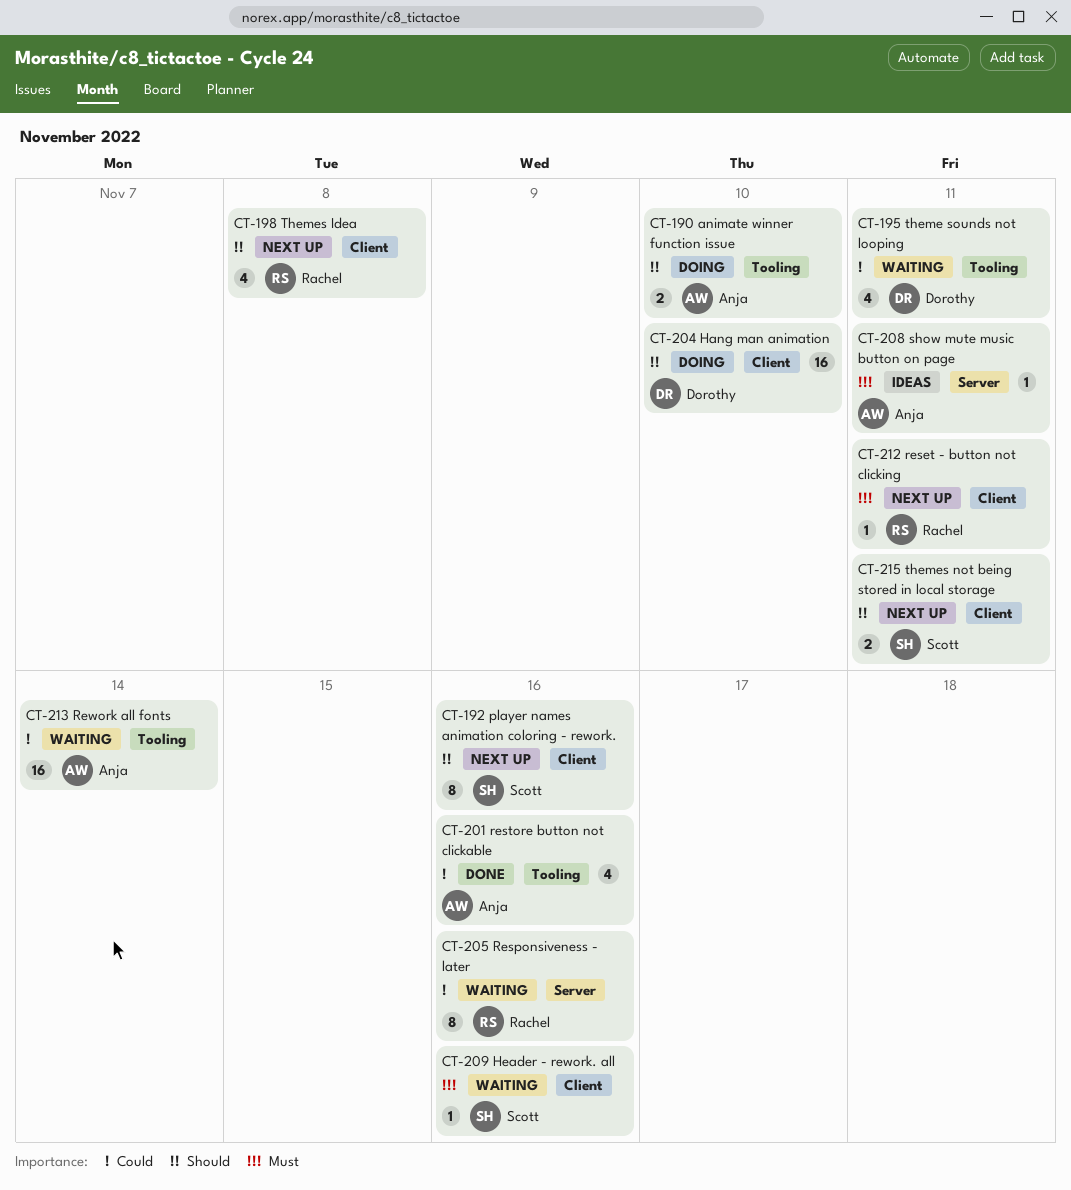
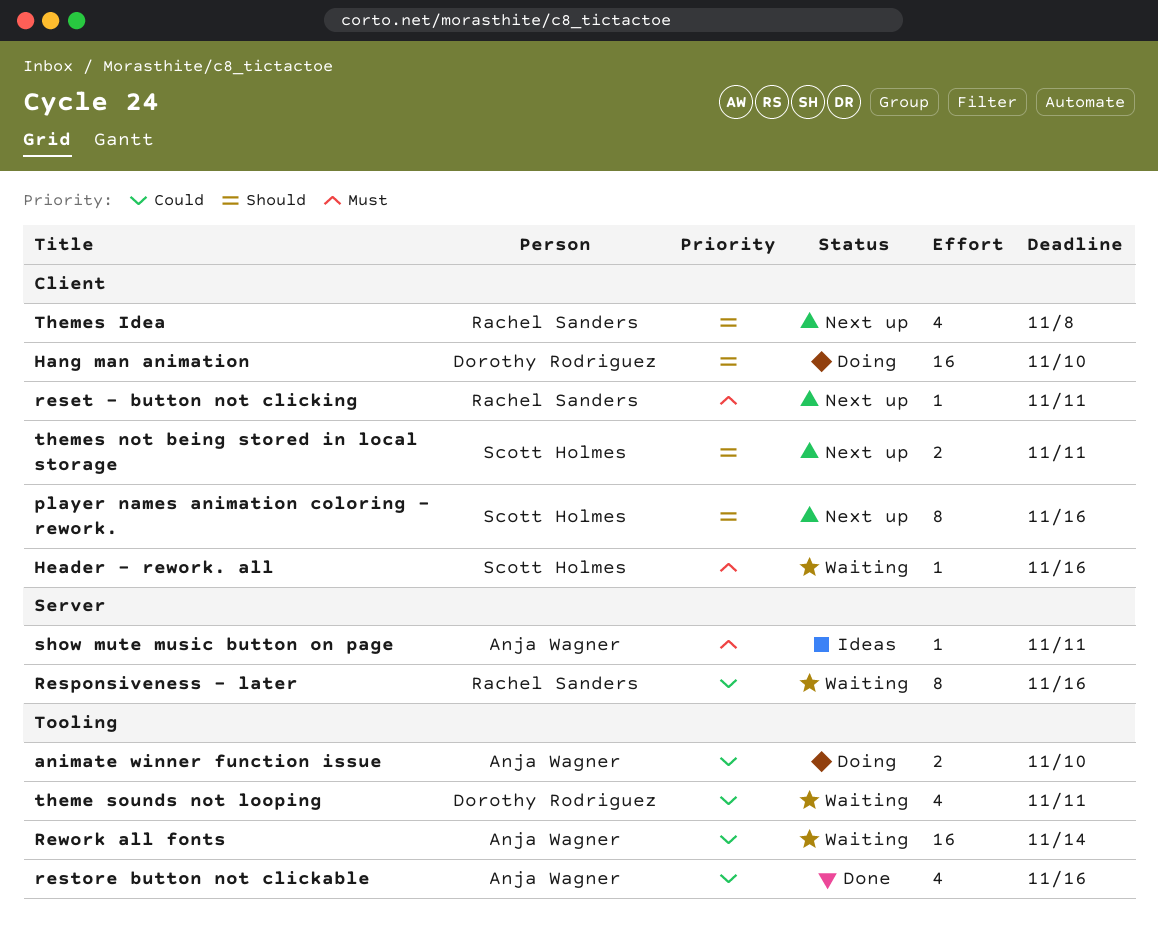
animate winner function issue, priority: Should -> Could

